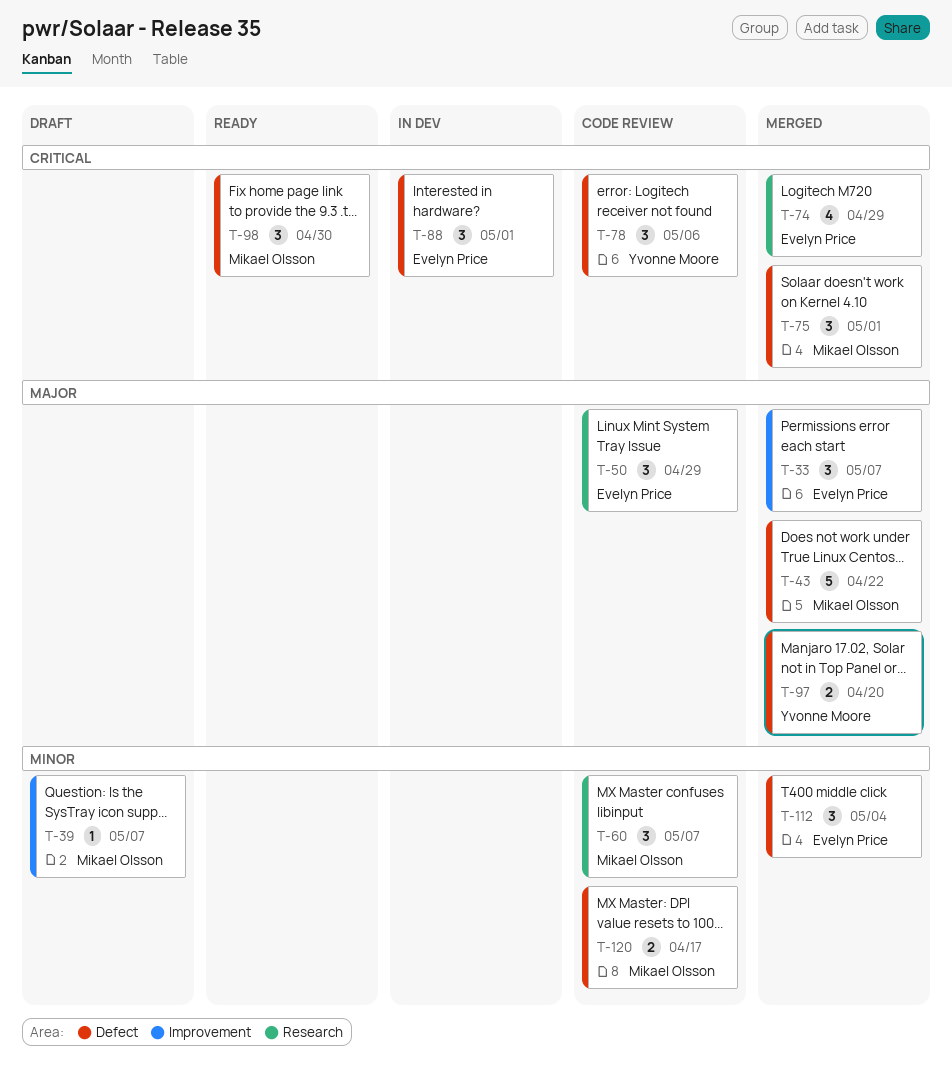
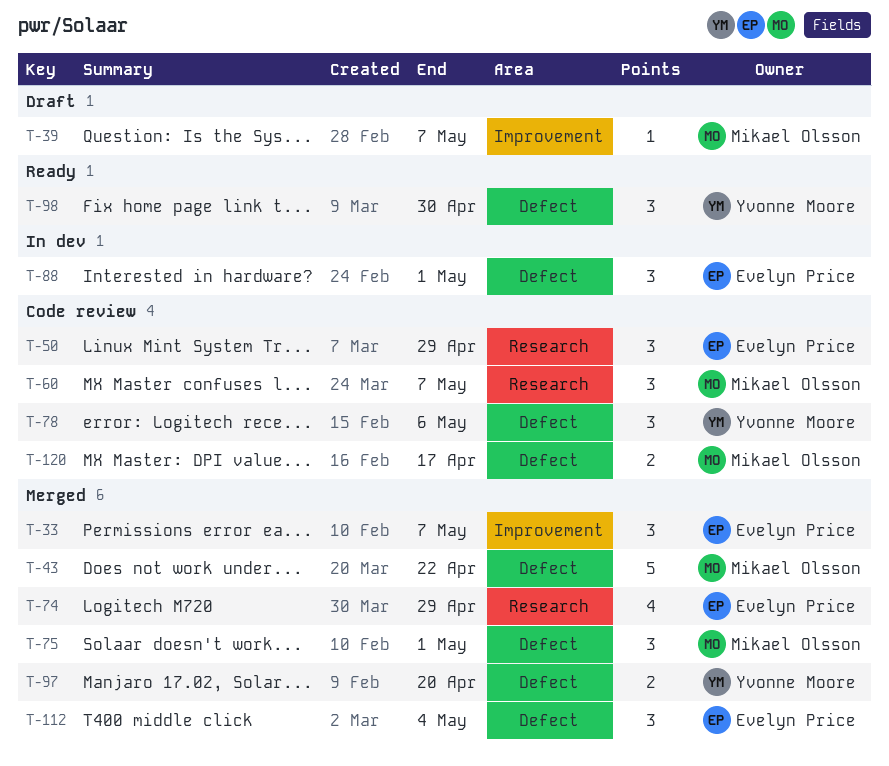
T-98, owner: Mikael Olsson -> Yvonne Moore

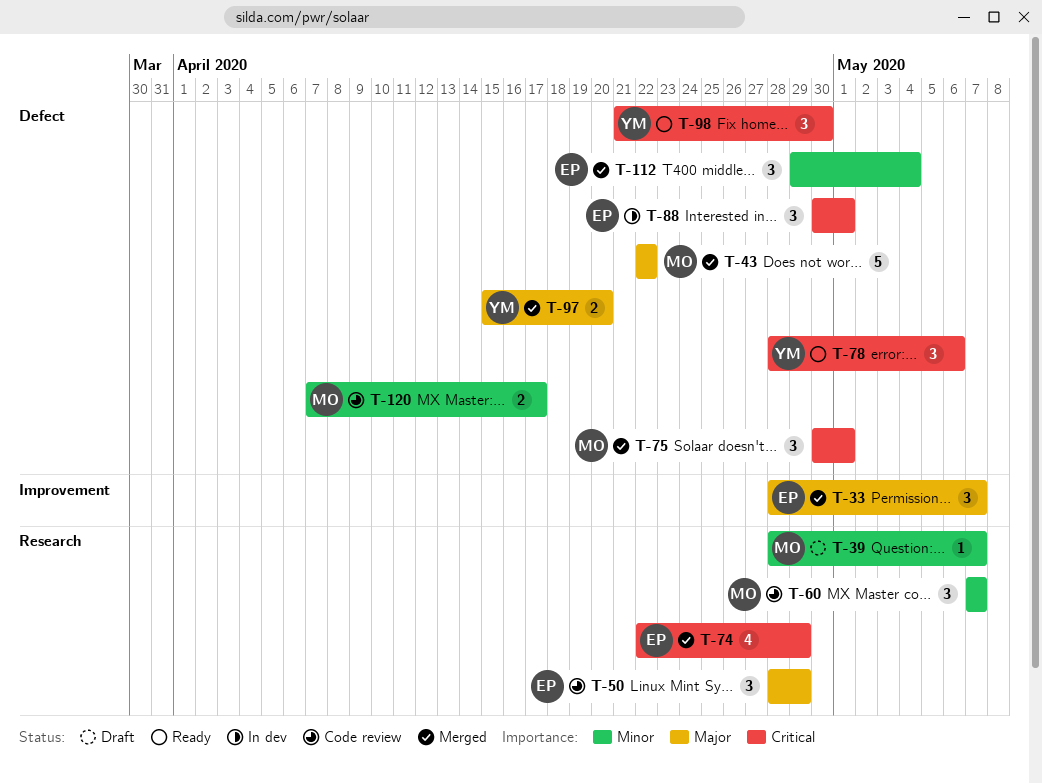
T-39, label: Improvement -> Research
T-78, status: Code review -> Ready

